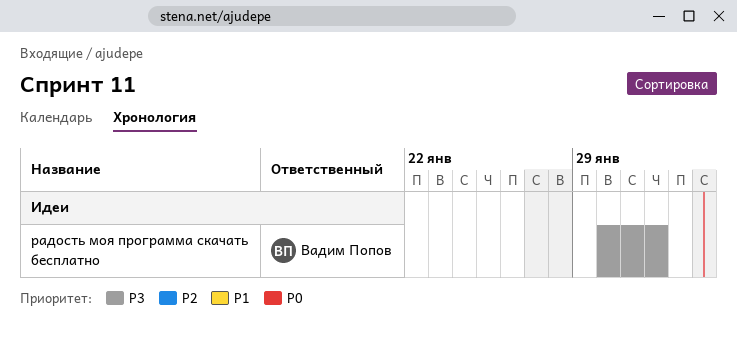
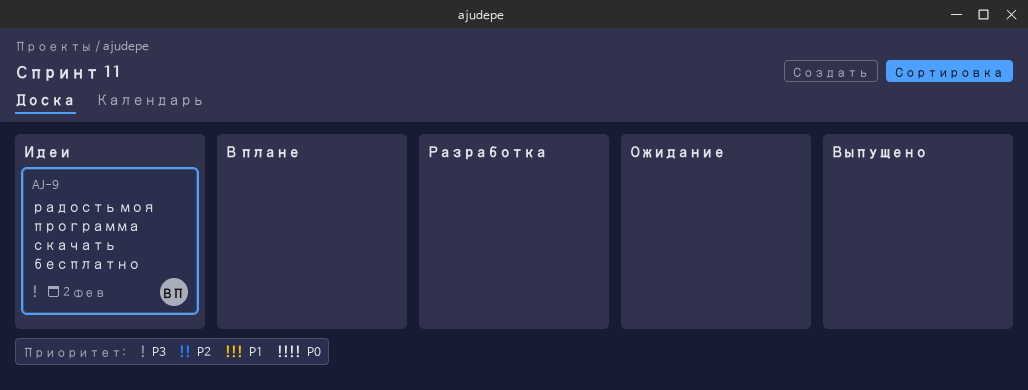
радость моя программа скачать бесплатно, due: Feb 1 -> Feb 2

